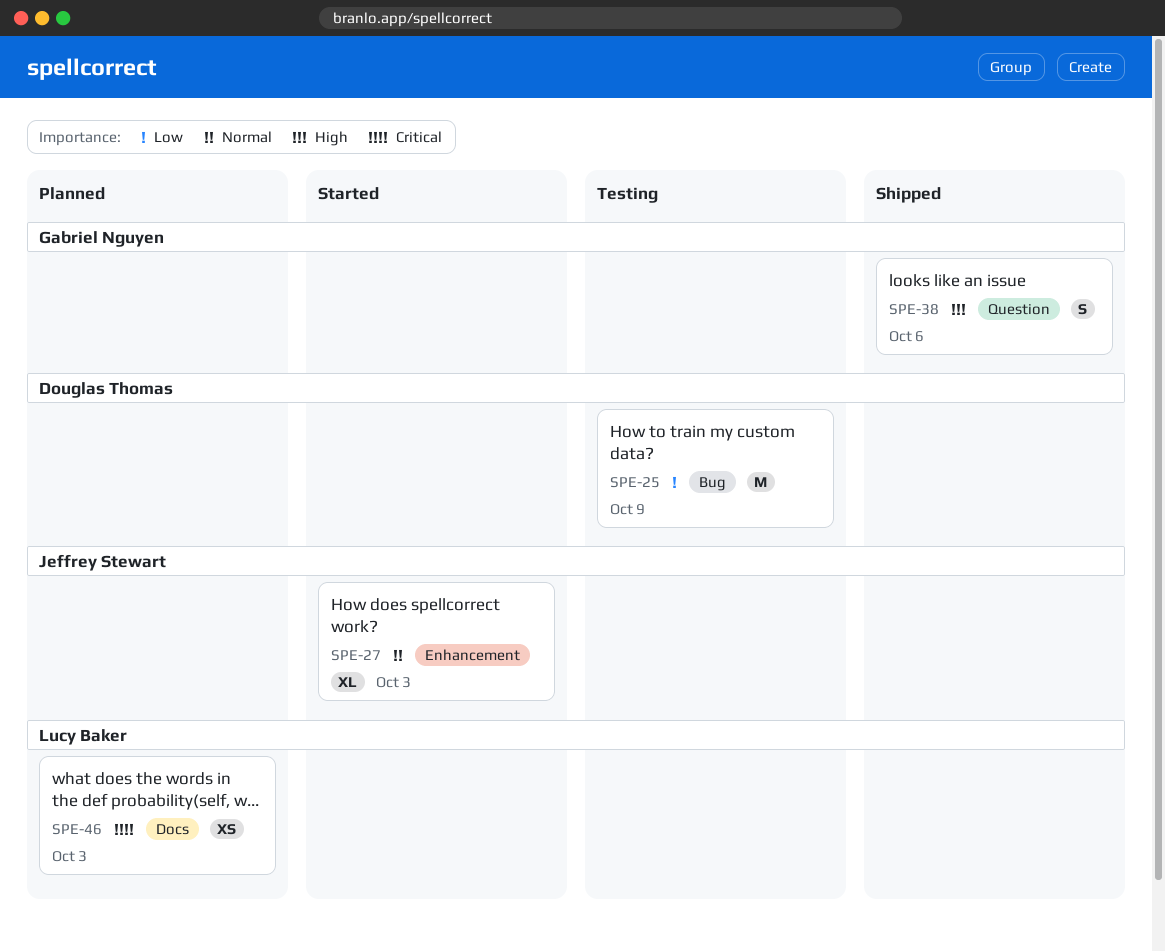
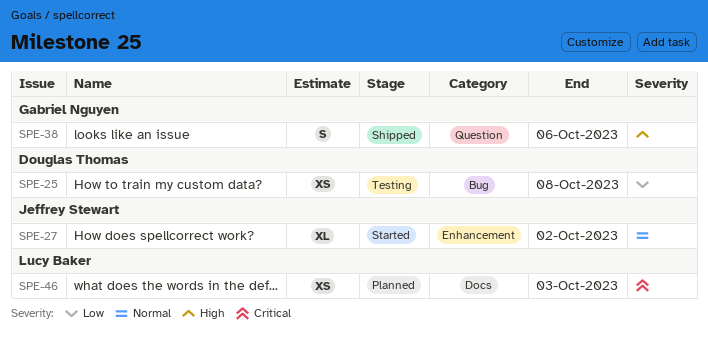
SPE-25, estimate: M -> XS
SPE-25, due: Oct 9 -> Oct 8
SPE-27, due: Oct 3 -> Oct 2

